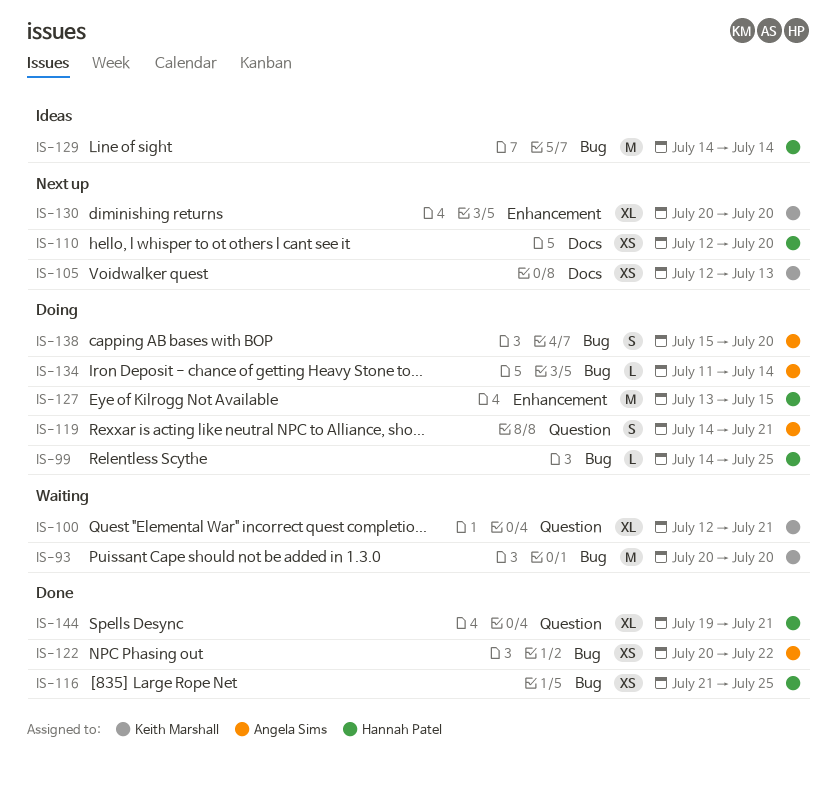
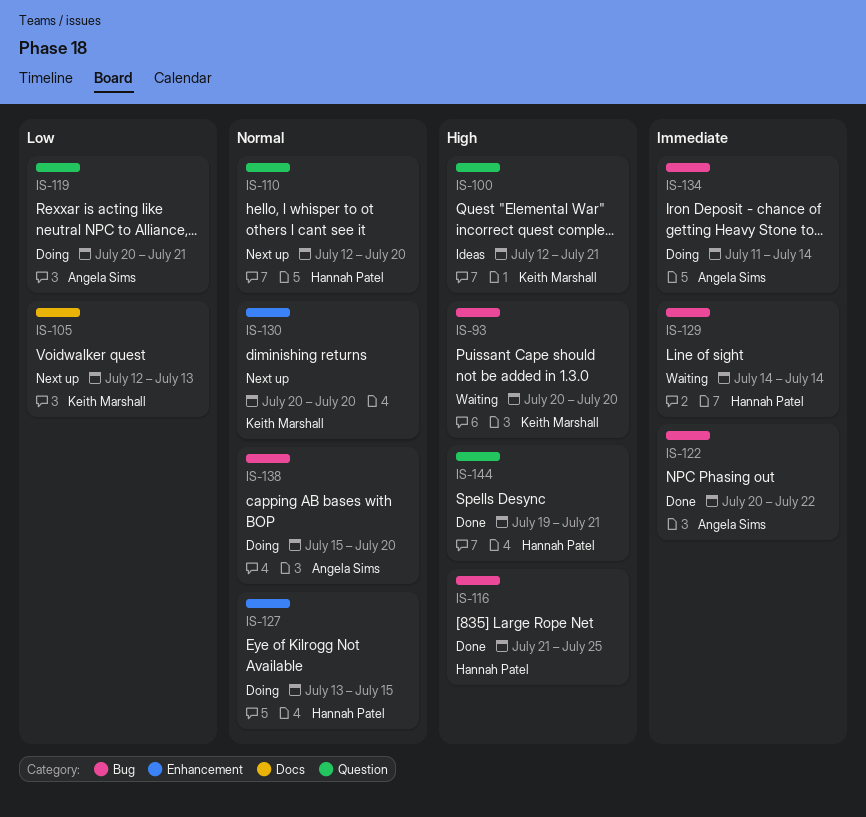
IS-99: present -> none
IS-100, status: Waiting -> Ideas
IS-110, label: Docs -> Question
IS-119, start: Jul 14 -> Jul 20
IS-129, status: Ideas -> Waiting

